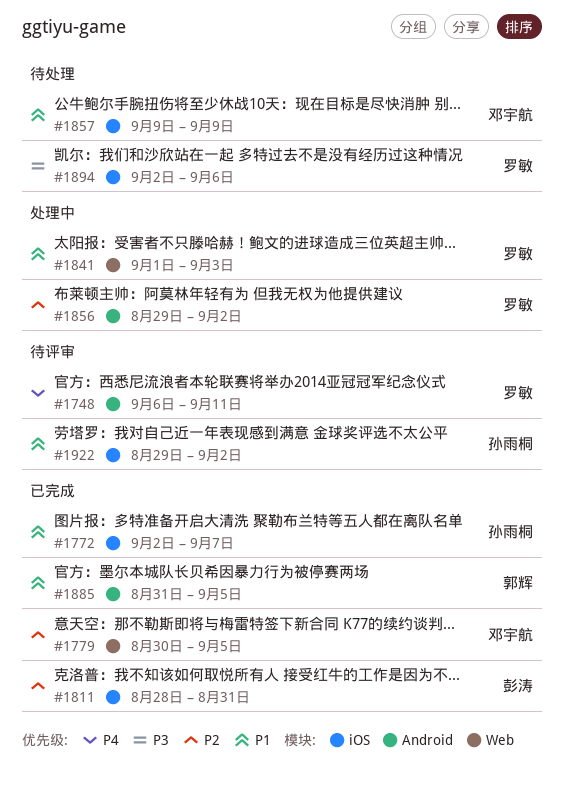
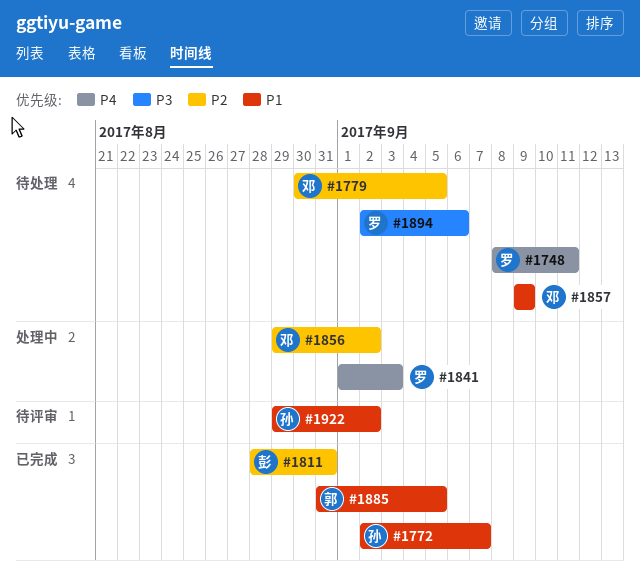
#1748, status: 待评审 -> 待处理
#1748, start: Sep 6 -> Sep 8
#1779, status: 已完成 -> 待处理
#1841, priority: P1 -> P4
#1856, owner: 罗敏 -> 邓宇航

